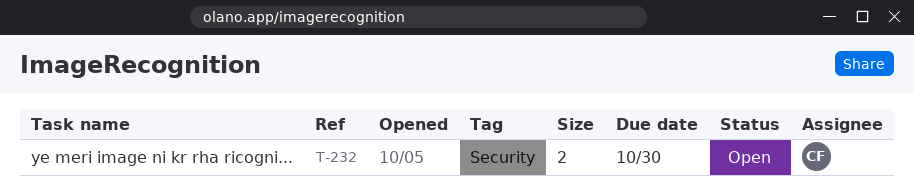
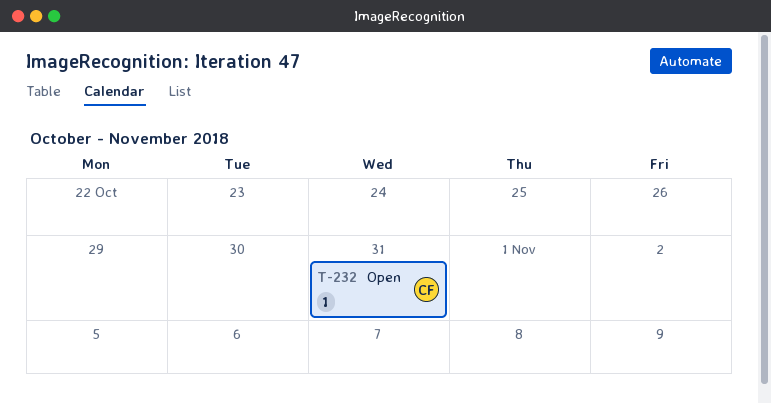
T-232, estimate: 2 -> 1
T-232, due: Oct 30 -> Oct 31

